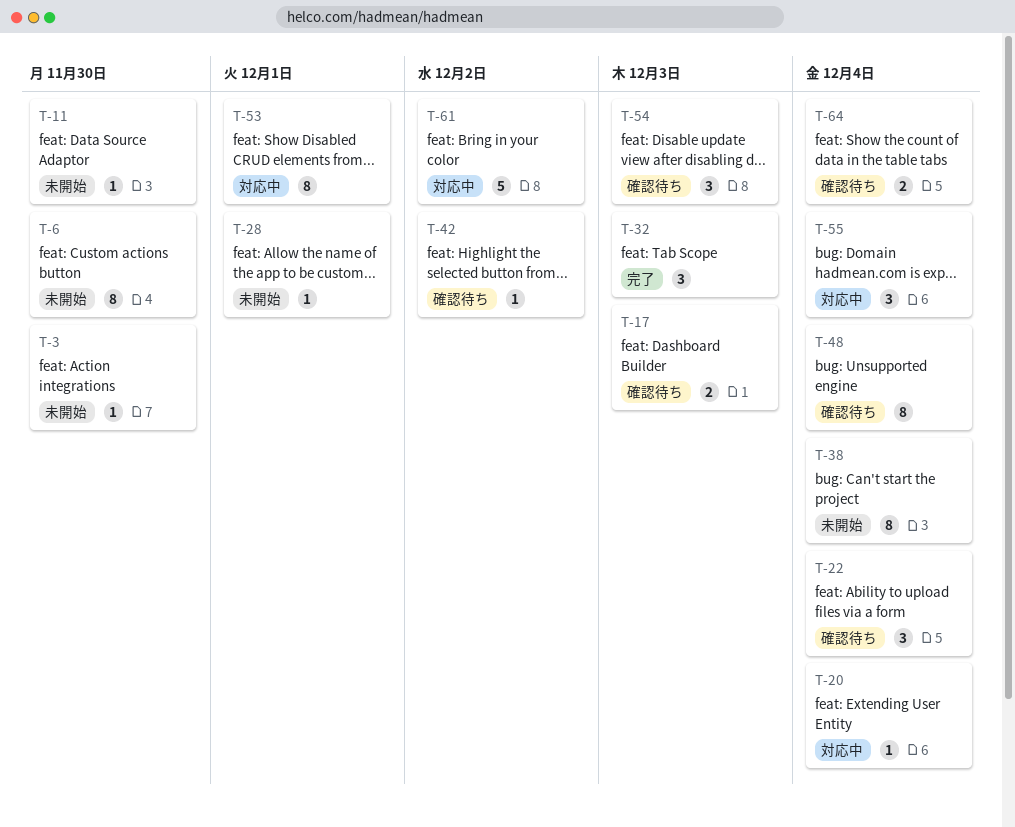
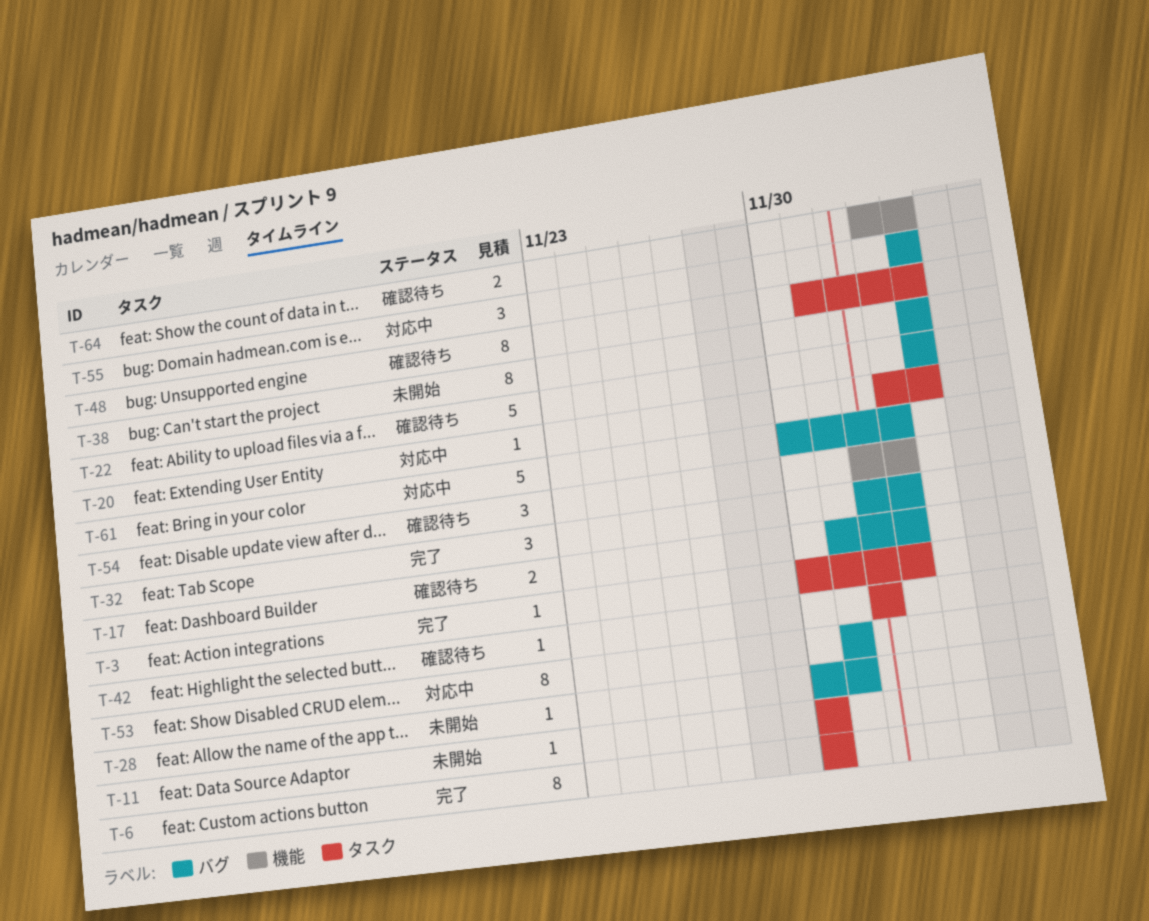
T-3, status: 未開始 -> 完了
T-3, due: Nov 30 -> Dec 3
T-6, status: 未開始 -> 完了
T-22, estimate: 3 -> 5
T-61, due: Dec 2 -> Dec 3

